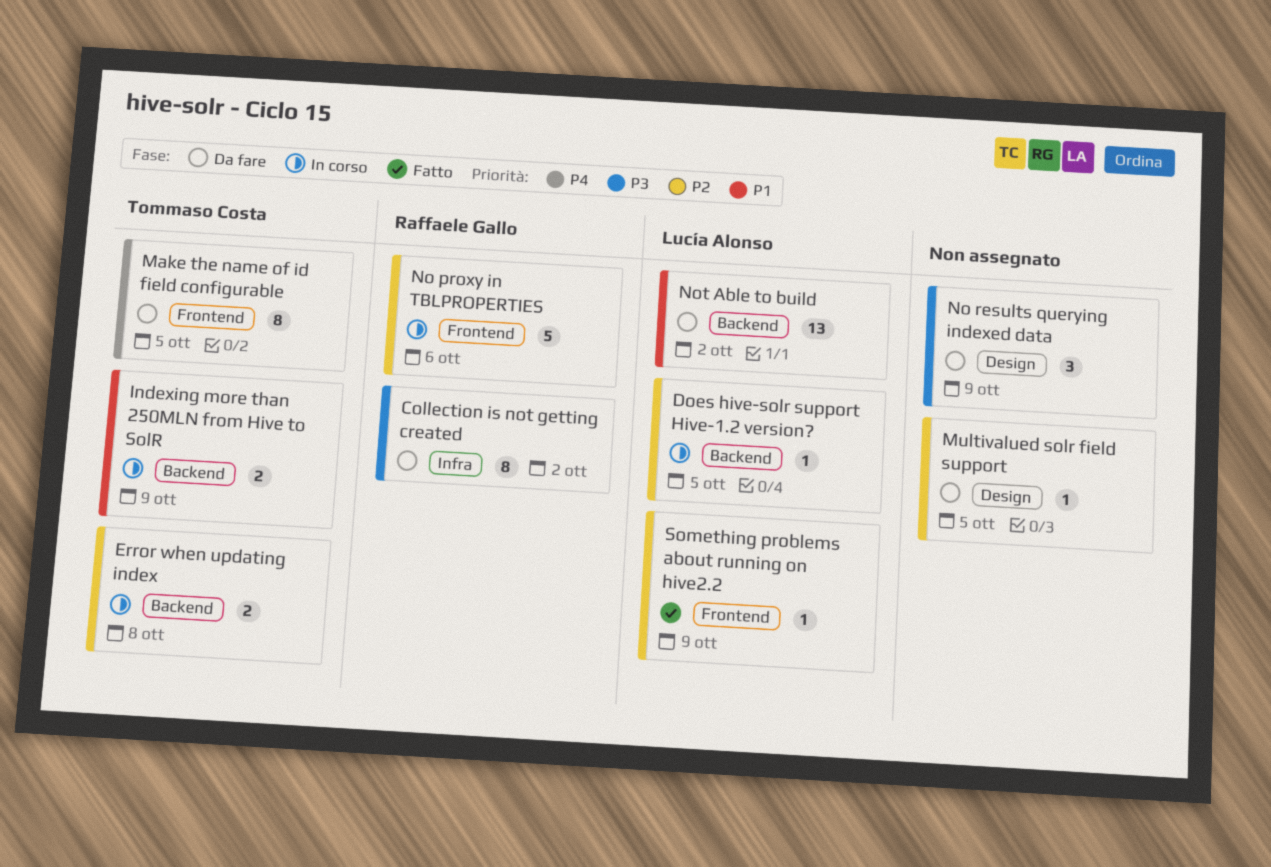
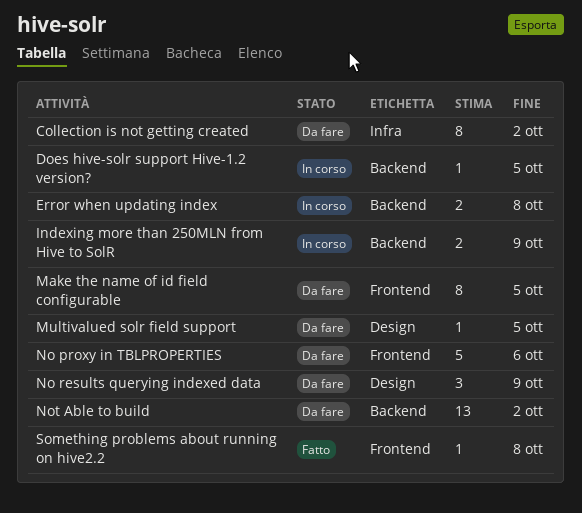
No proxy in TBLPROPERTIES, status: In corso -> Da fare
Something problems about running on hive2.2, due: Oct 9 -> Oct 8

